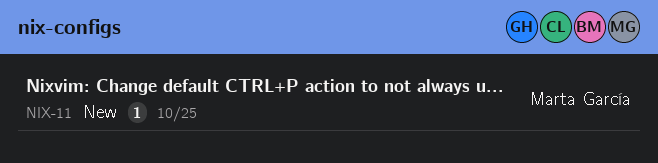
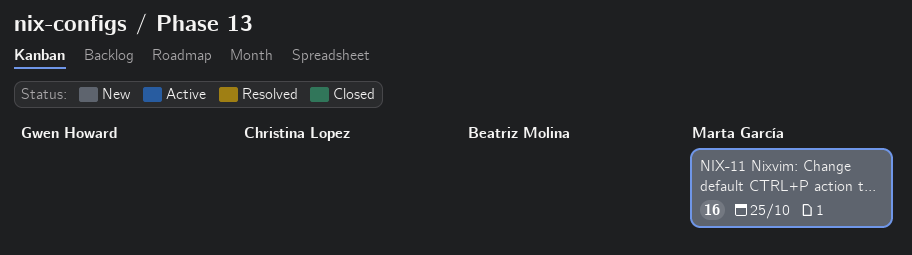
NIX-11, estimate: 1 -> 16

